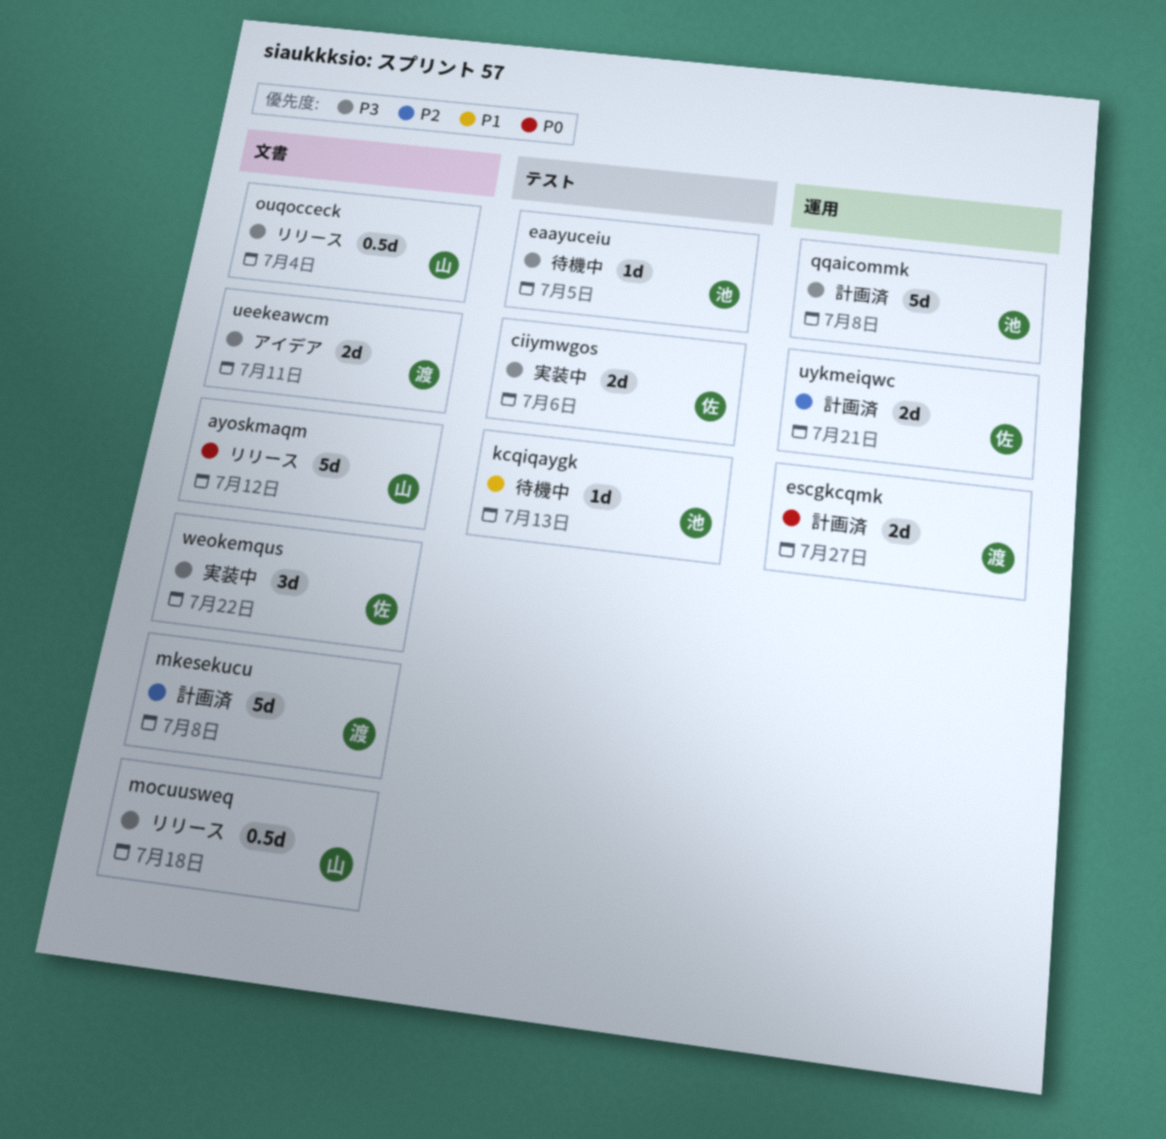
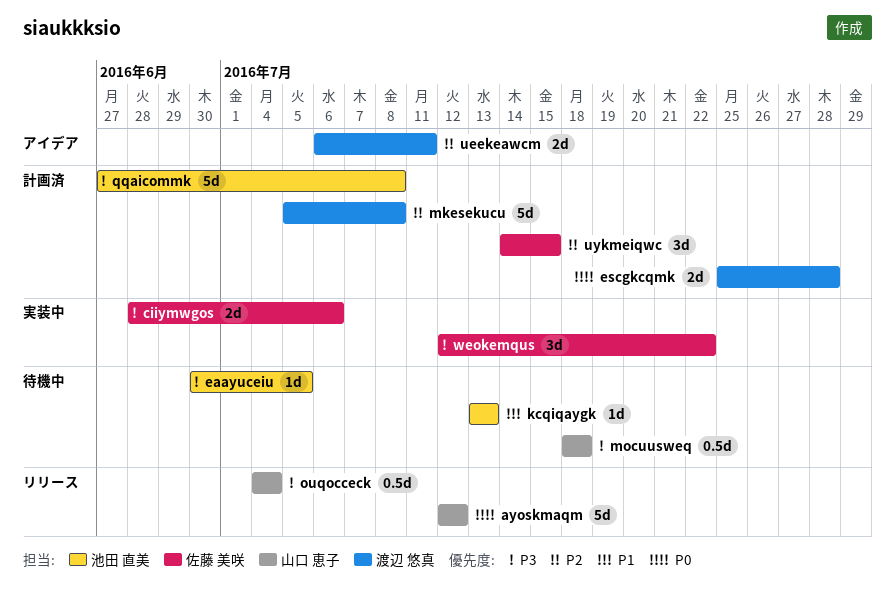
escgkcqmk, due: Jul 27 -> Jul 28
mocuusweq, status: リリース -> 待機中
ueekeawcm, priority: P3 -> P2
uykmeiqwc, estimate: 2d -> 3d
uykmeiqwc, due: Jul 21 -> Jul 15

